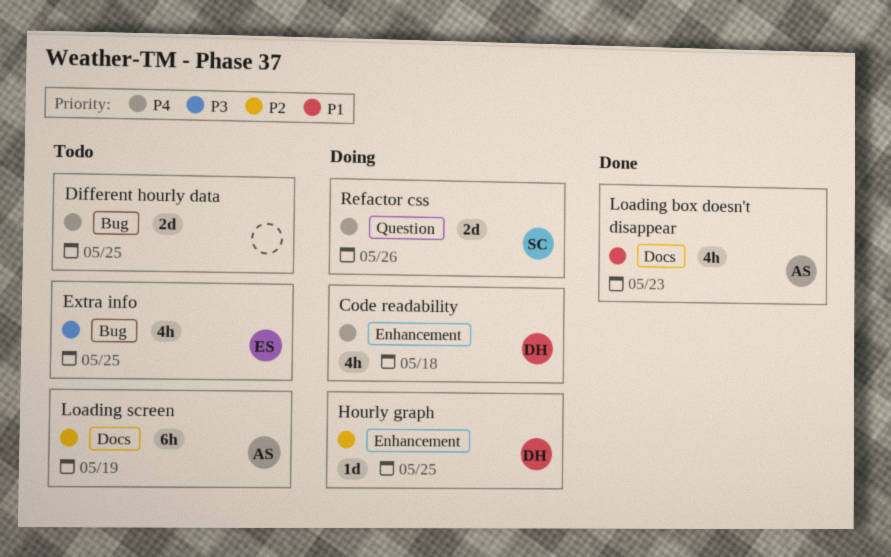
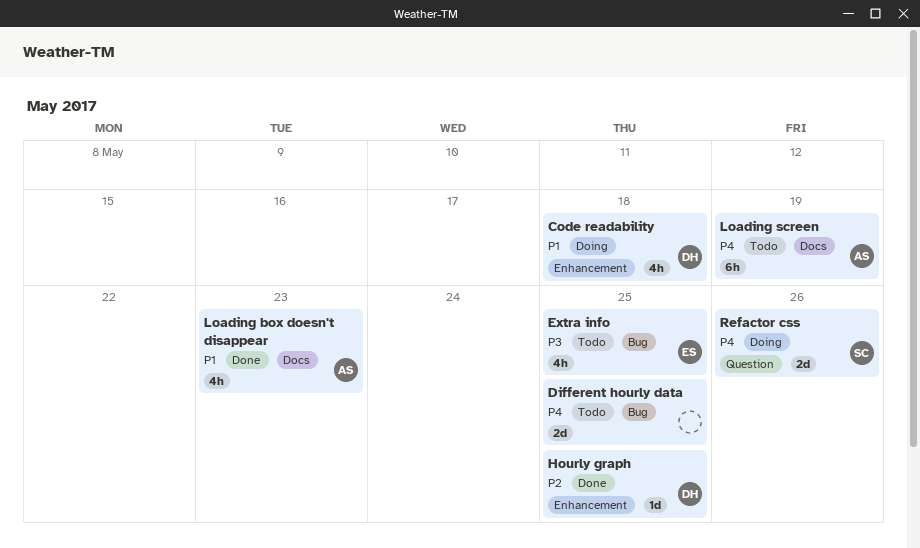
Code readability, priority: P4 -> P1
Hourly graph, status: Doing -> Done
Loading screen, priority: P2 -> P4

